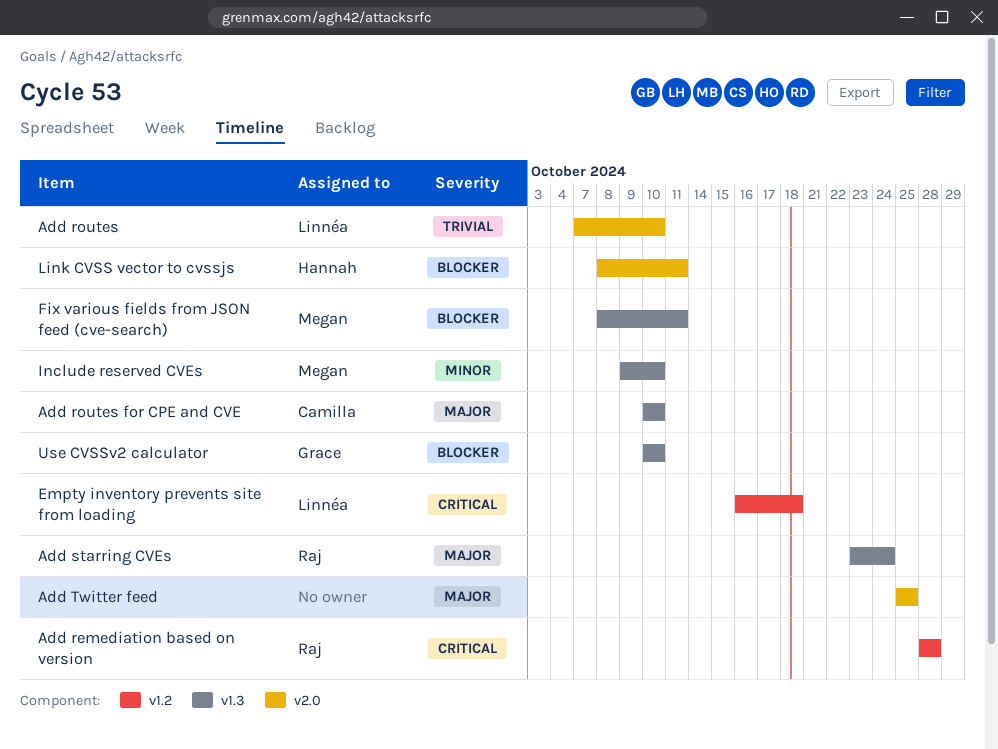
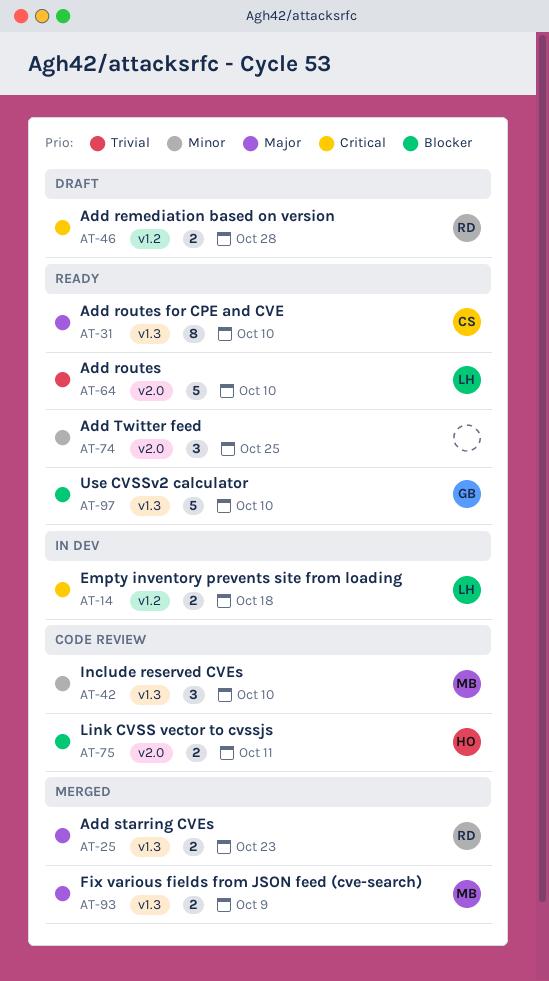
Add starring CVEs, due: Oct 24 -> Oct 23
Add Twitter feed, priority: Major -> Minor
Fix various fields from JSON feed (cve-search), priority: Blocker -> Major
Fix various fields from JSON feed (cve-search), due: Oct 11 -> Oct 9

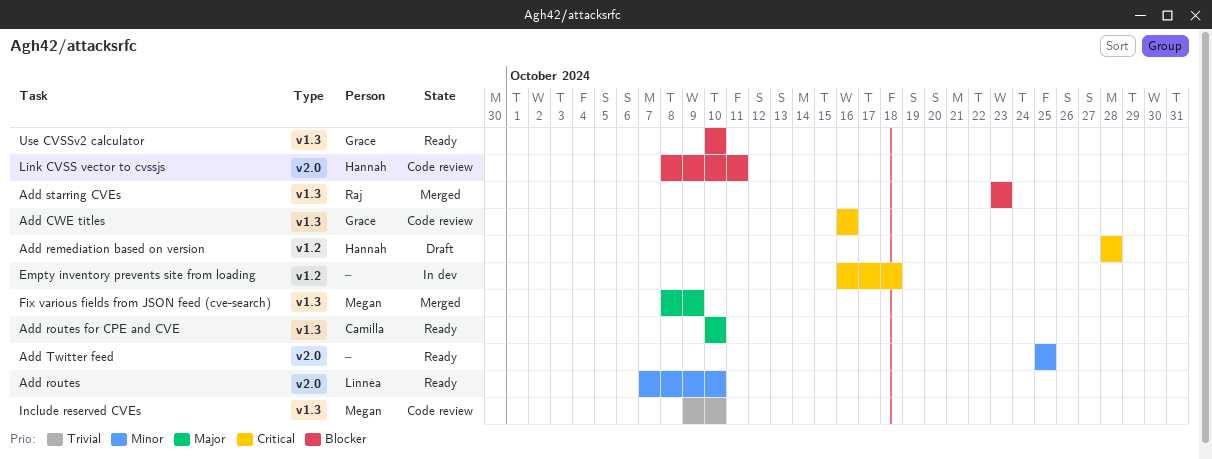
Add CWE titles: none -> present
Add remediation based on version, owner: Raj -> Hannah
Add routes, priority: Trivial -> Minor
Add starring CVEs, priority: Major -> Blocker
Empty inventory prevents site from loading, owner: Linnéa -> none
Include reserved CVEs, priority: Minor -> Trivial

